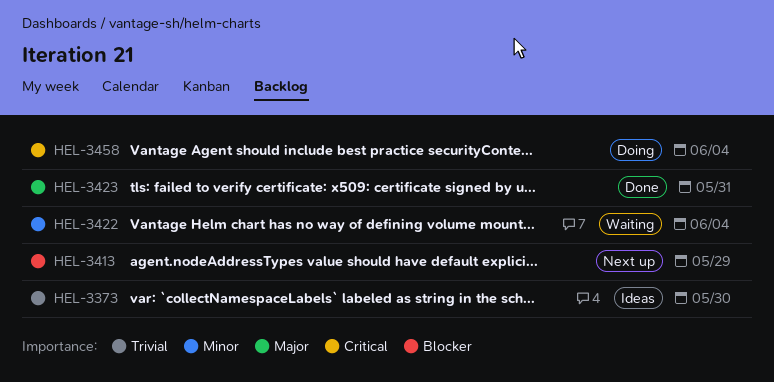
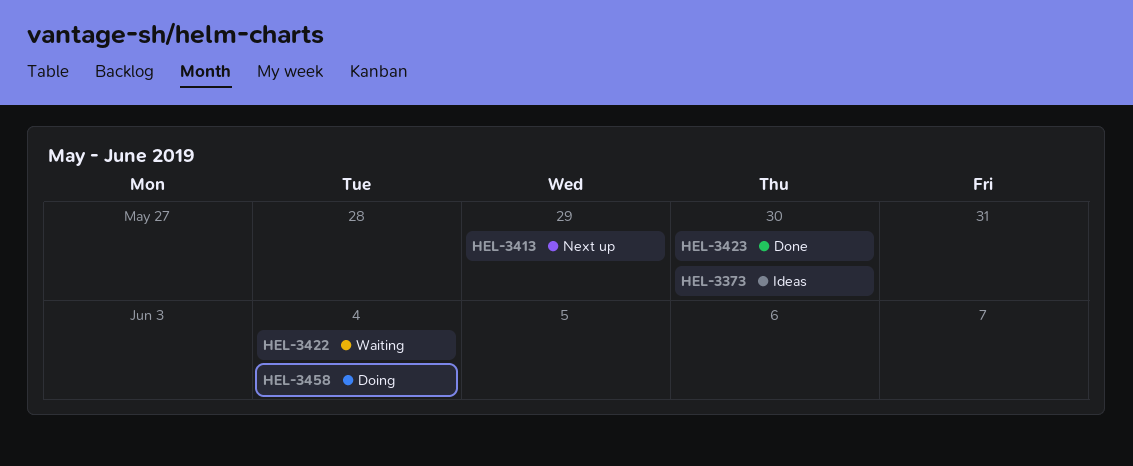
HEL-3423, due: May 31 -> May 30

